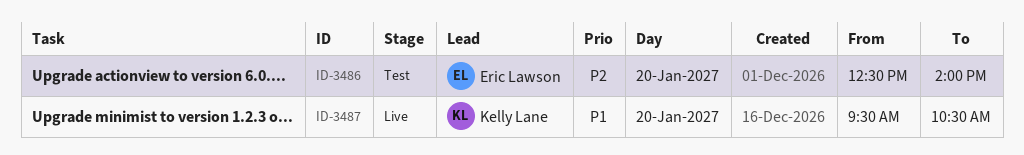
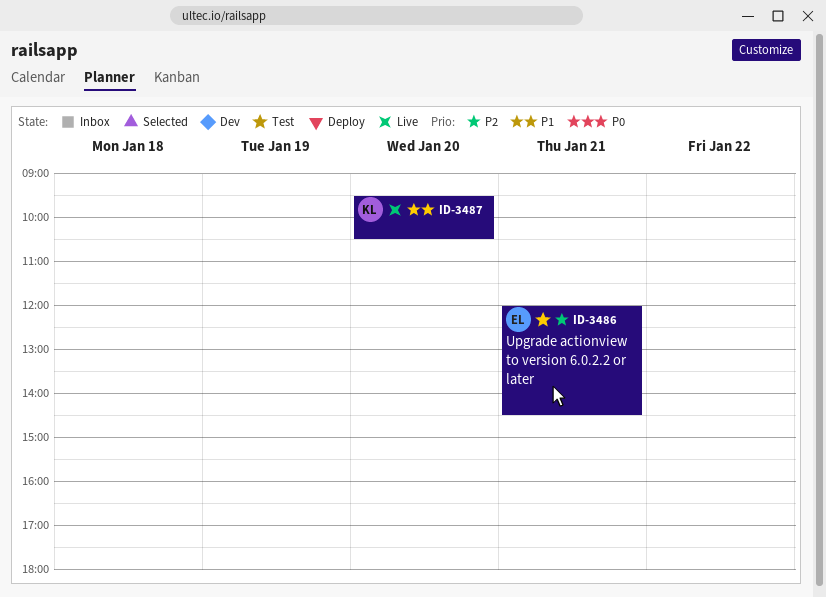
ID-3486, day: Jan 20 -> Jan 21
ID-3486, begins: 12:30 -> 12:00
ID-3486, ends: 14:00 -> 14:30

